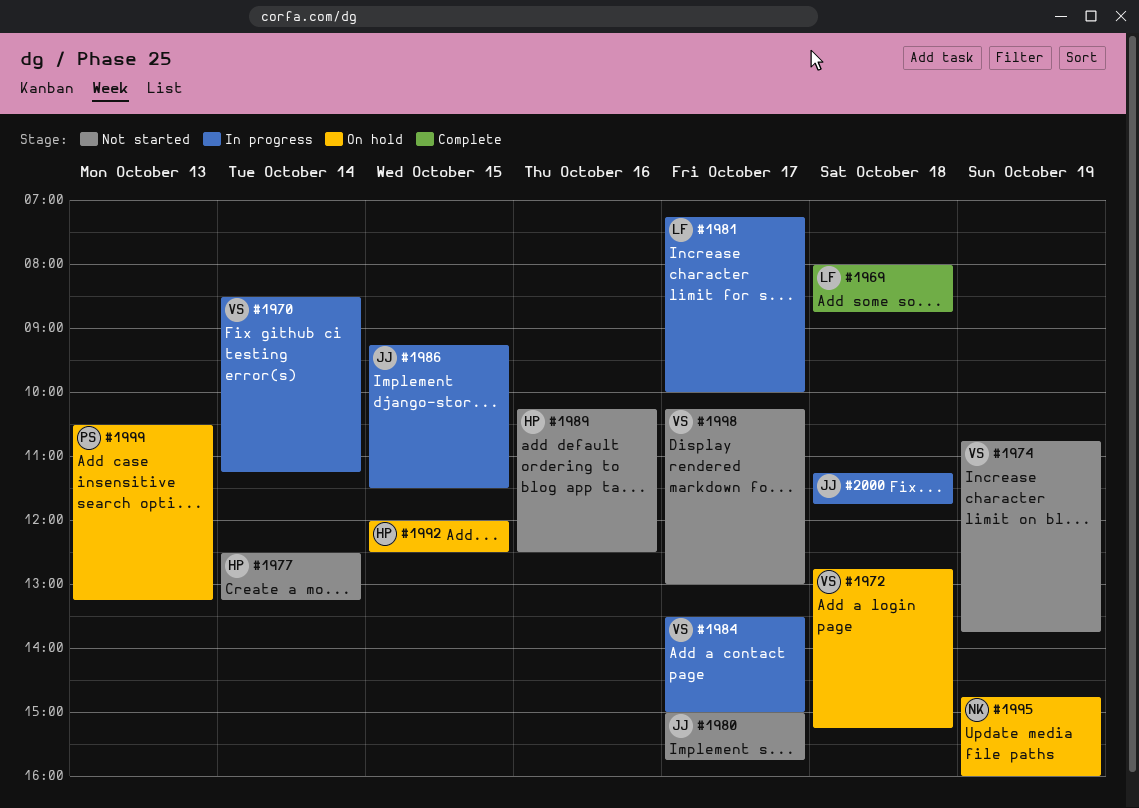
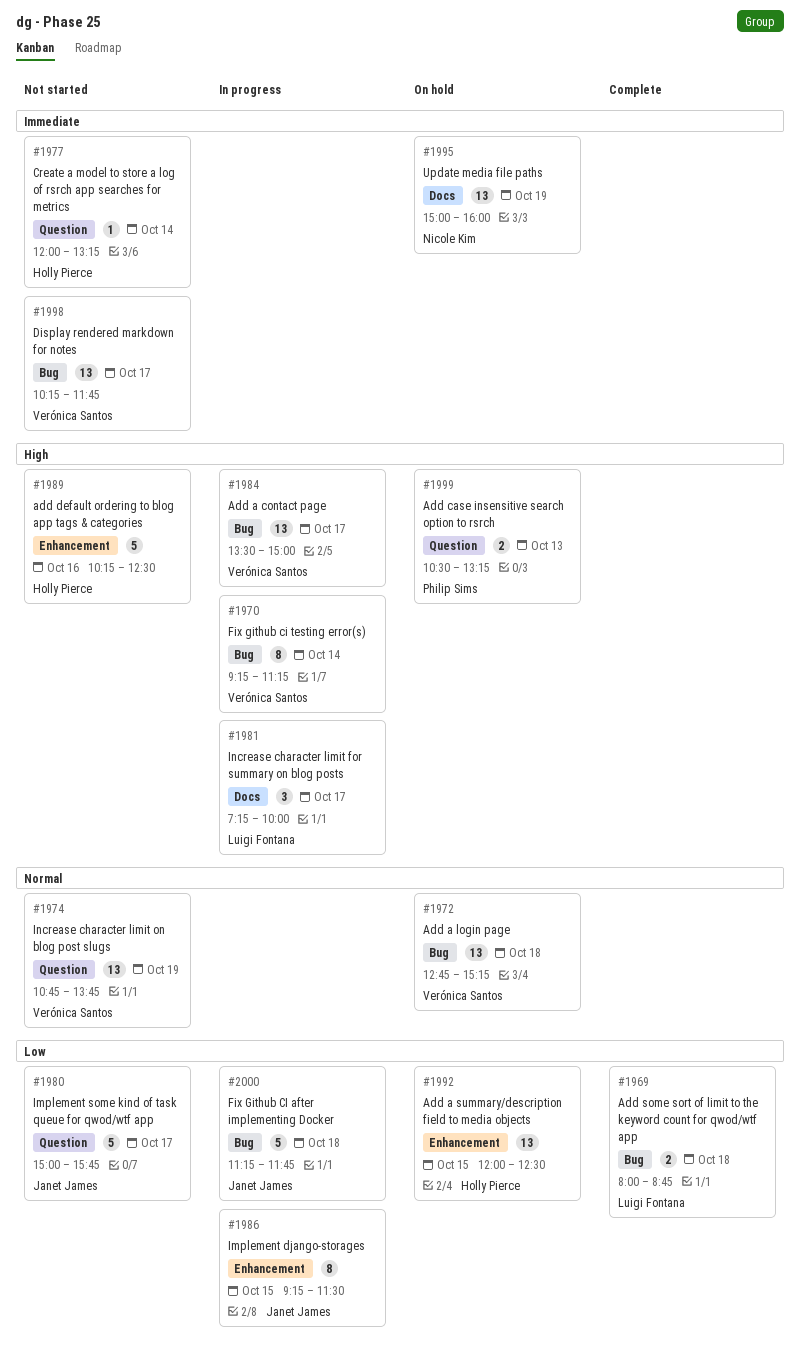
#1970, begins: 08:30 -> 09:15
#1977, begins: 12:30 -> 12:00
#1995, begins: 14:45 -> 15:00
#1998, ends: 13:00 -> 11:45

